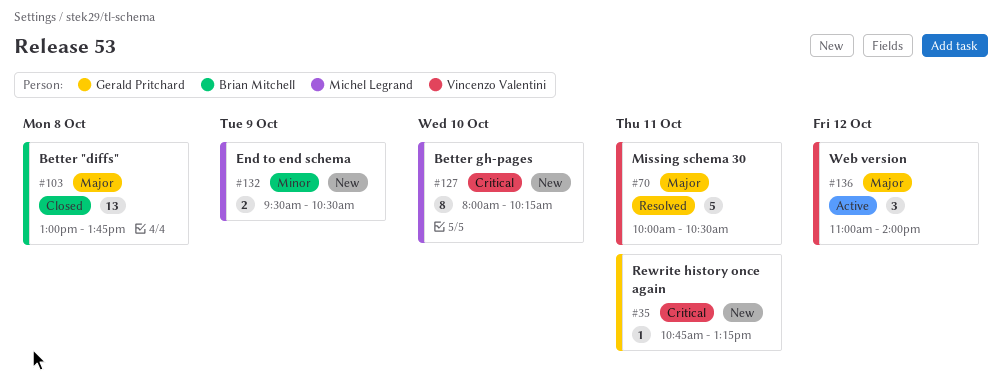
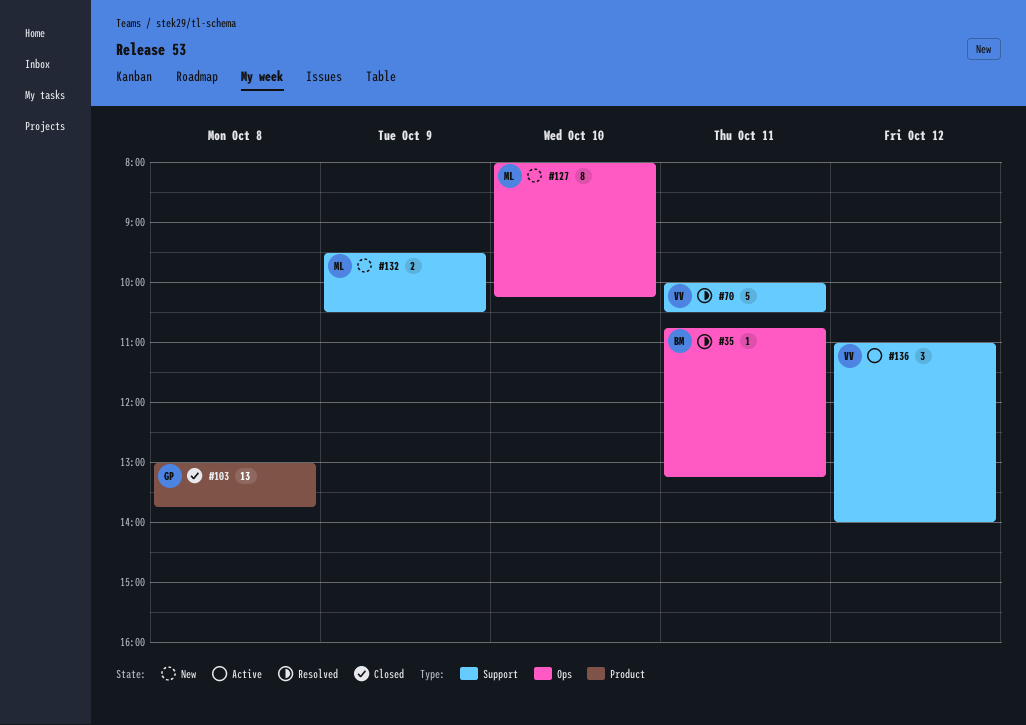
#35, status: New -> Resolved
#35, owner: Gerald Pritchard -> Brian Mitchell
#103, owner: Brian Mitchell -> Gerald Pritchard

